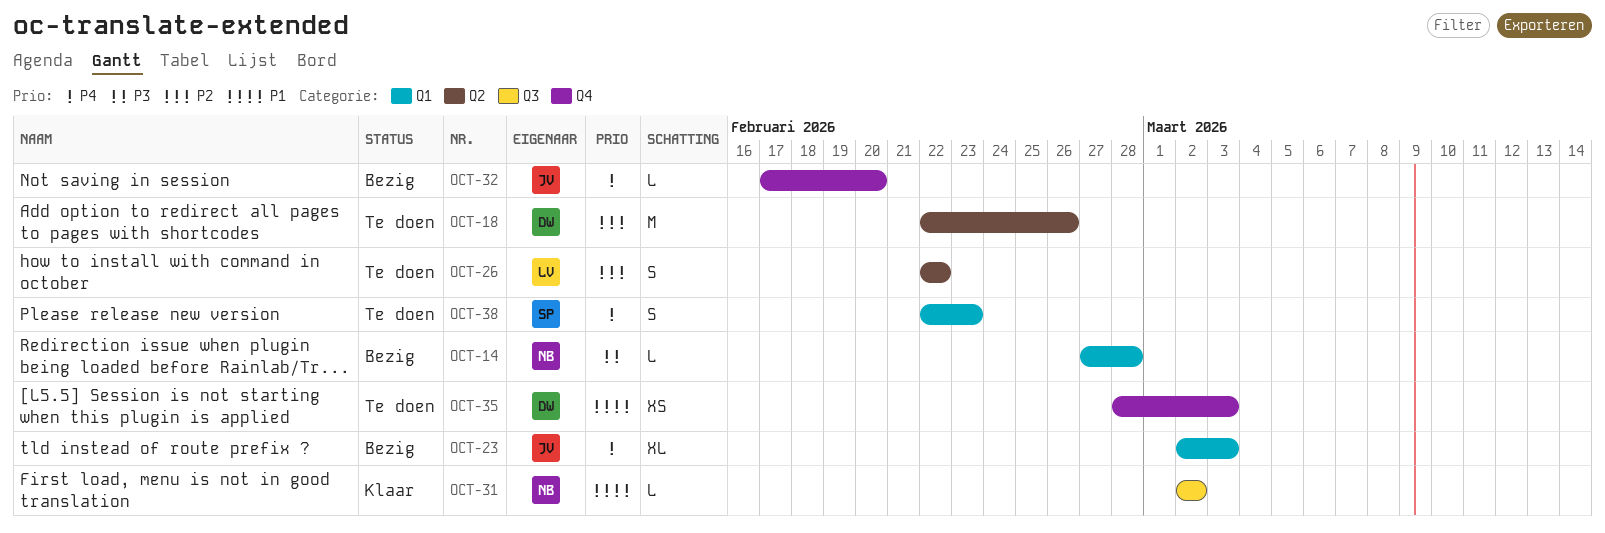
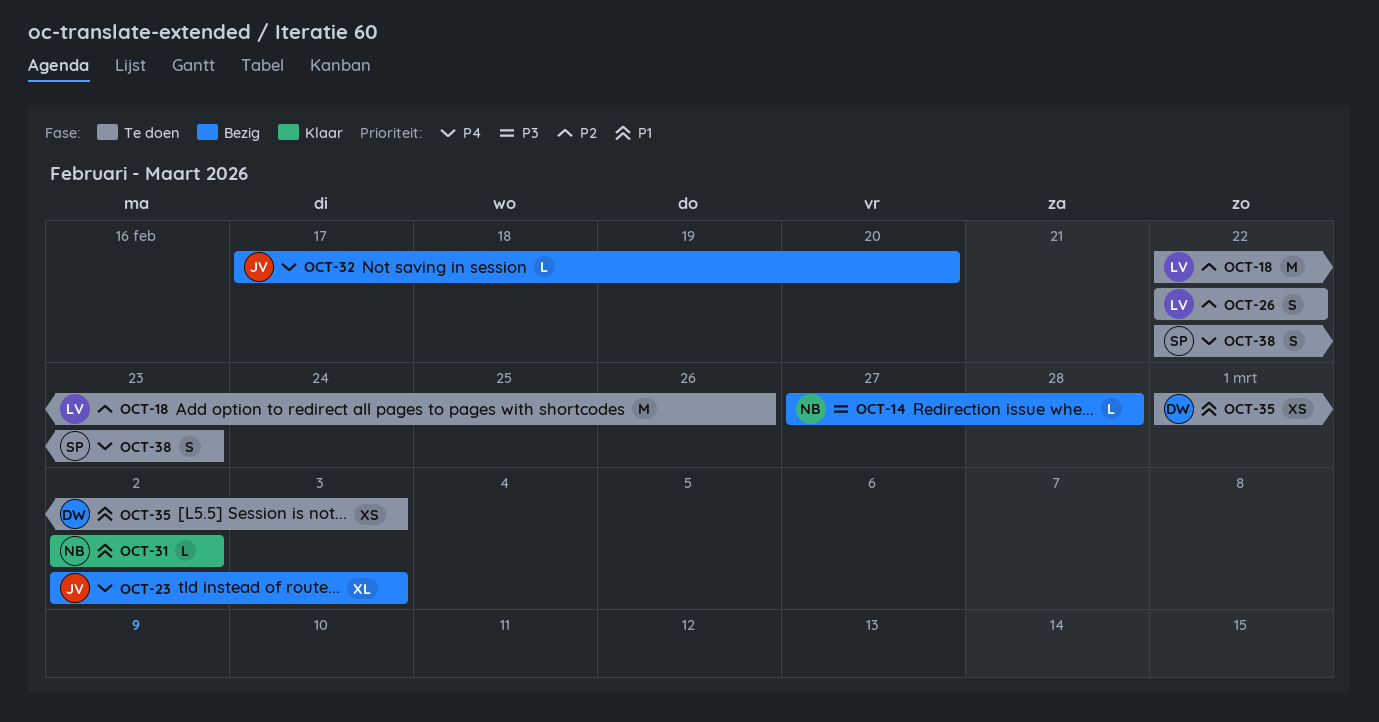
OCT-18, owner: DW -> LV
OCT-35, start: Feb 28 -> Mar 1

